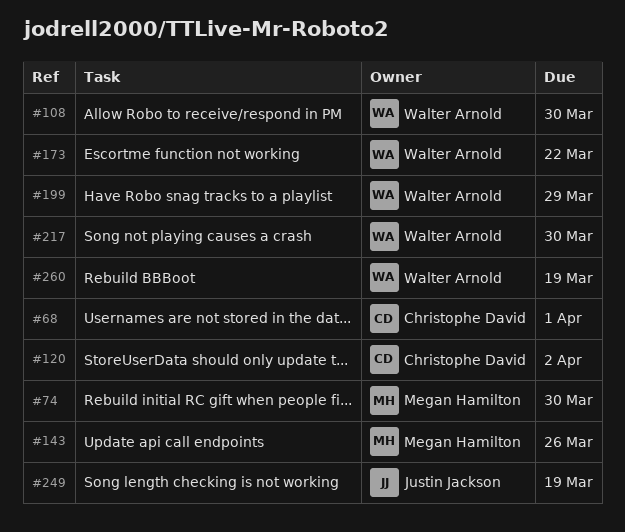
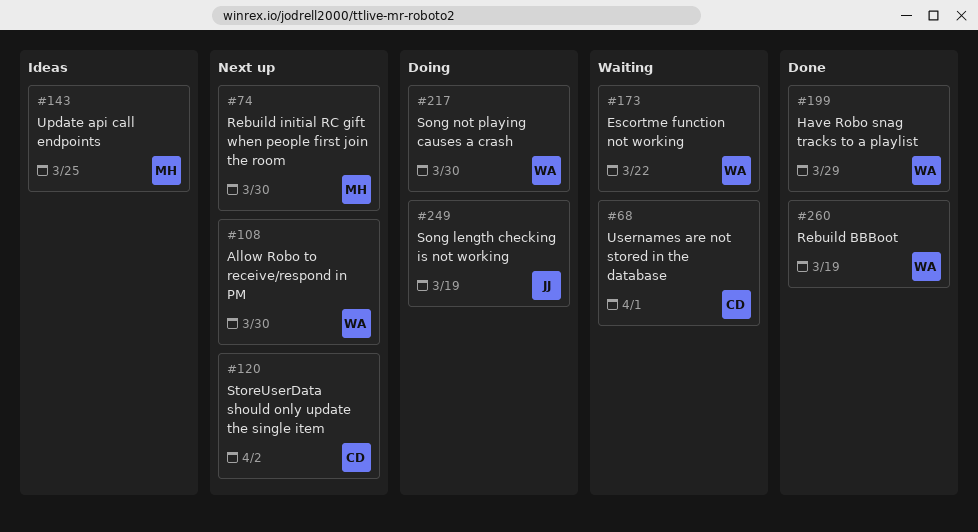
#143, due: Mar 26 -> Mar 25

